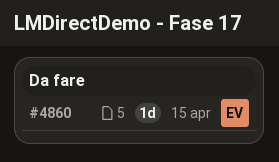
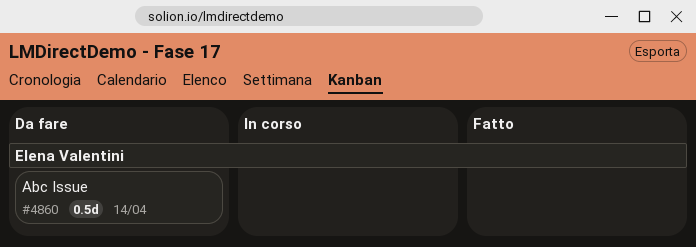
#4860, estimate: 1d -> 0.5d
#4860, due: Apr 15 -> Apr 14

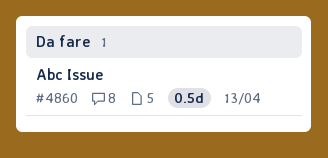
#4860, due: Apr 14 -> Apr 13

